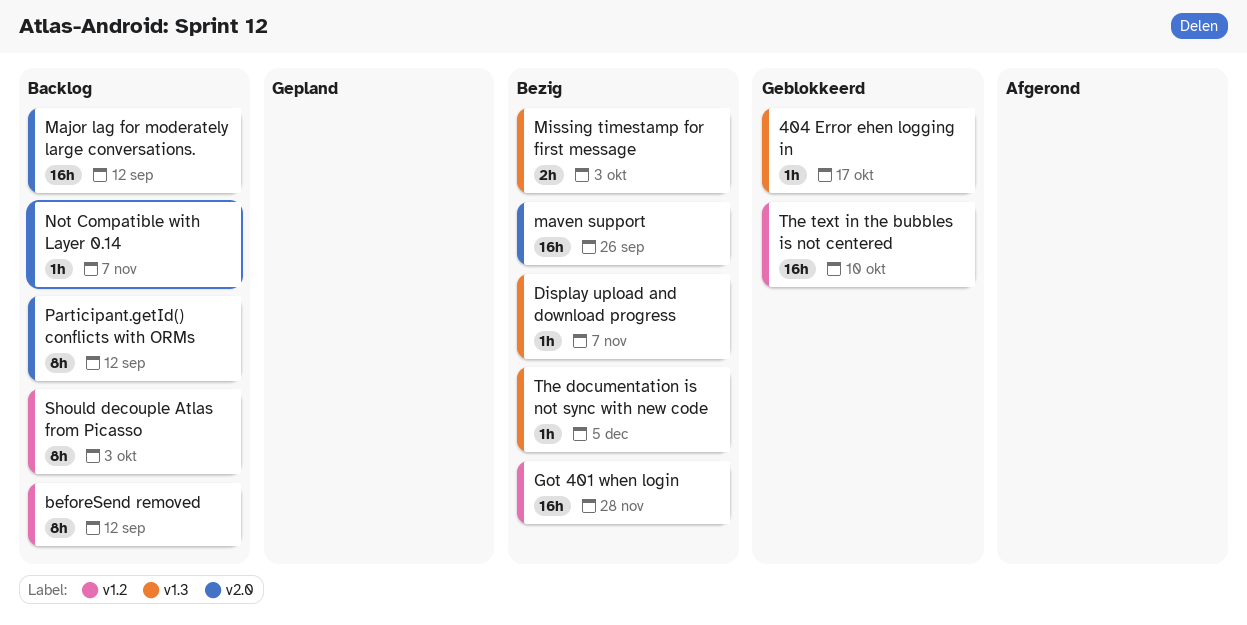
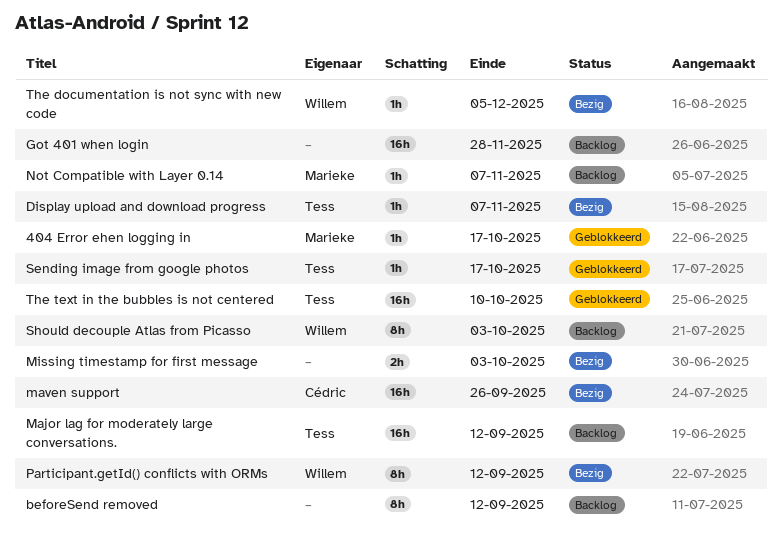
Got 401 when login, status: Bezig -> Backlog
Participant.getId() conflicts with ORMs, status: Backlog -> Bezig
Sending image from google photos: none -> present

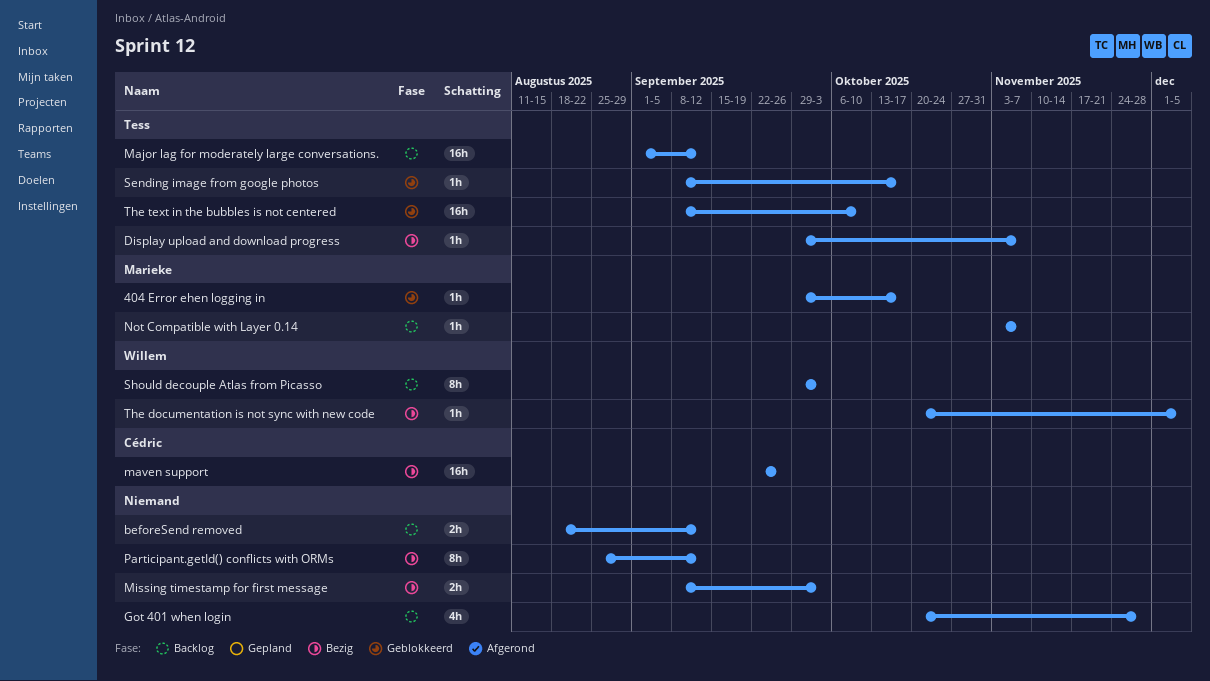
beforeSend removed, estimate: 8h -> 2h
Got 401 when login, estimate: 16h -> 4h
Participant.getId() conflicts with ORMs, owner: Willem -> none

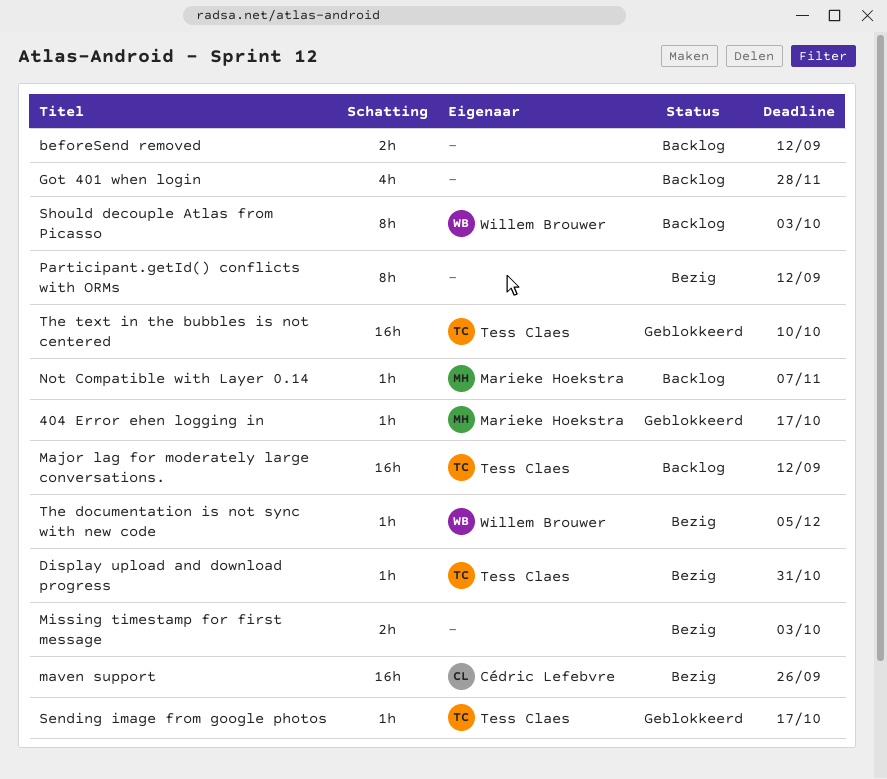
Display upload and download progress, due: Nov 7 -> Oct 31

